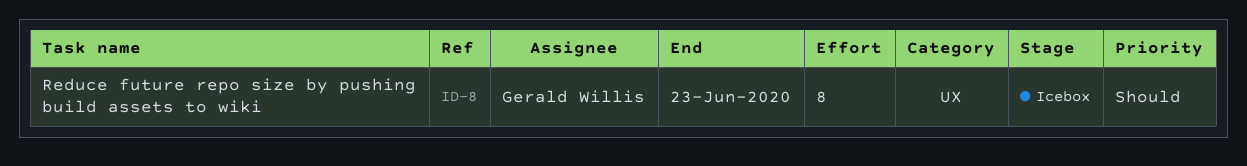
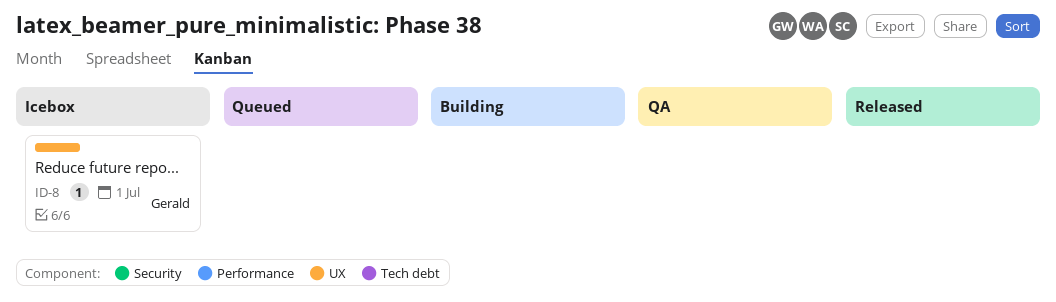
ID-8, estimate: 8 -> 1
ID-8, due: Jun 23 -> Jul 1

